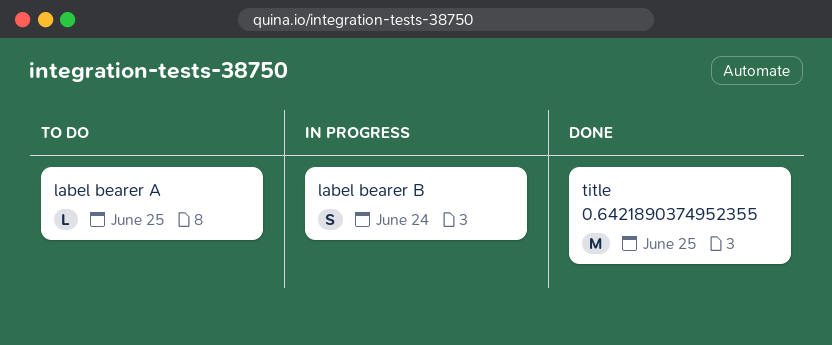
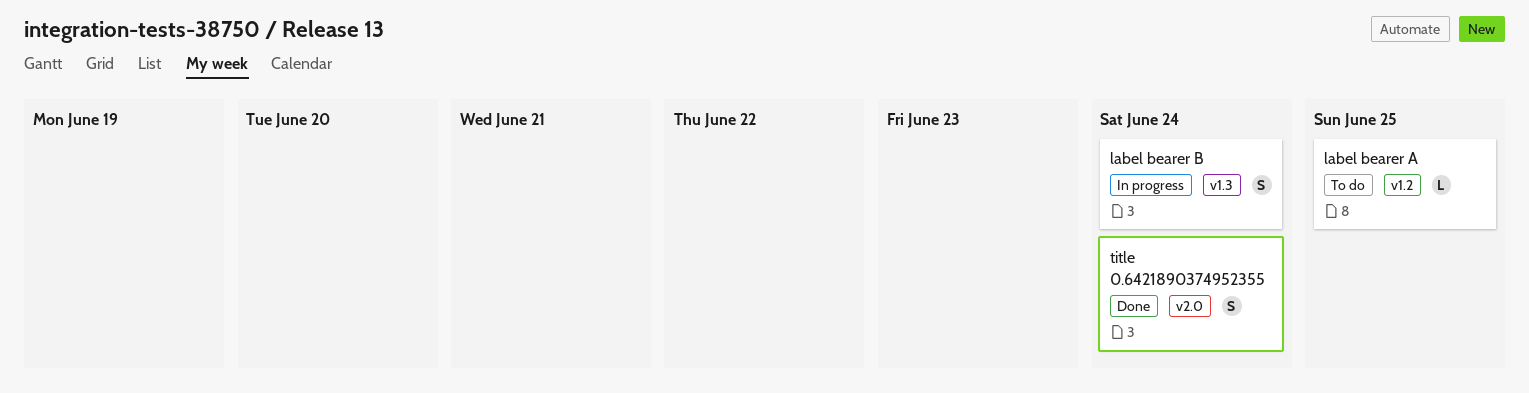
title 0.6421890374952355, estimate: M -> S
title 0.6421890374952355, due: Jun 25 -> Jun 24

